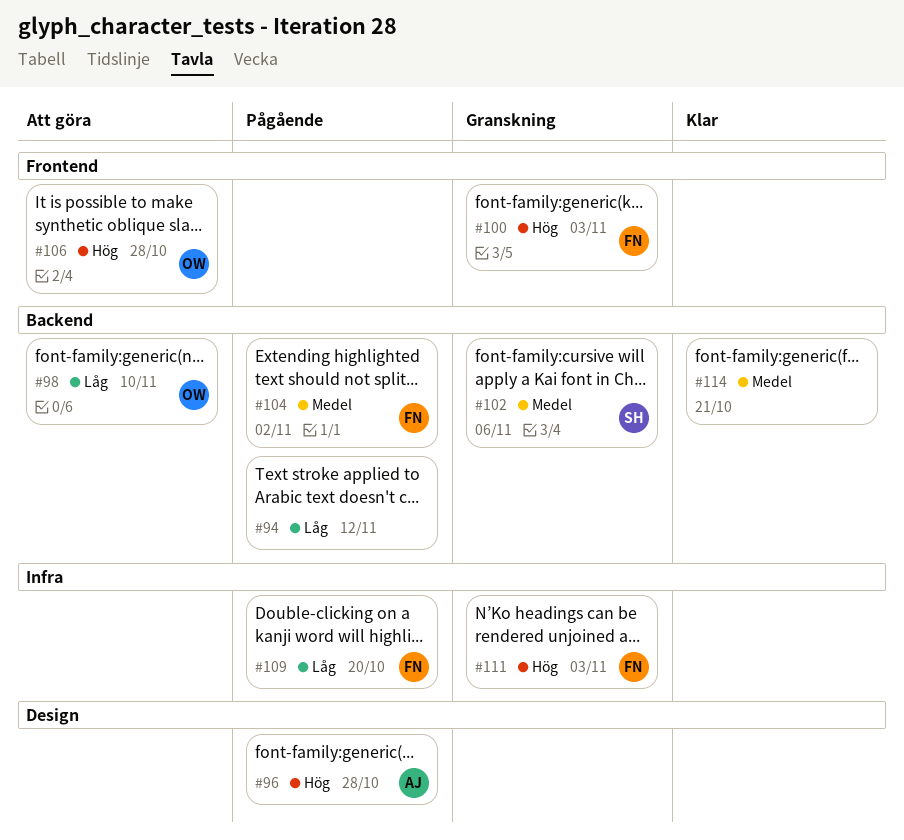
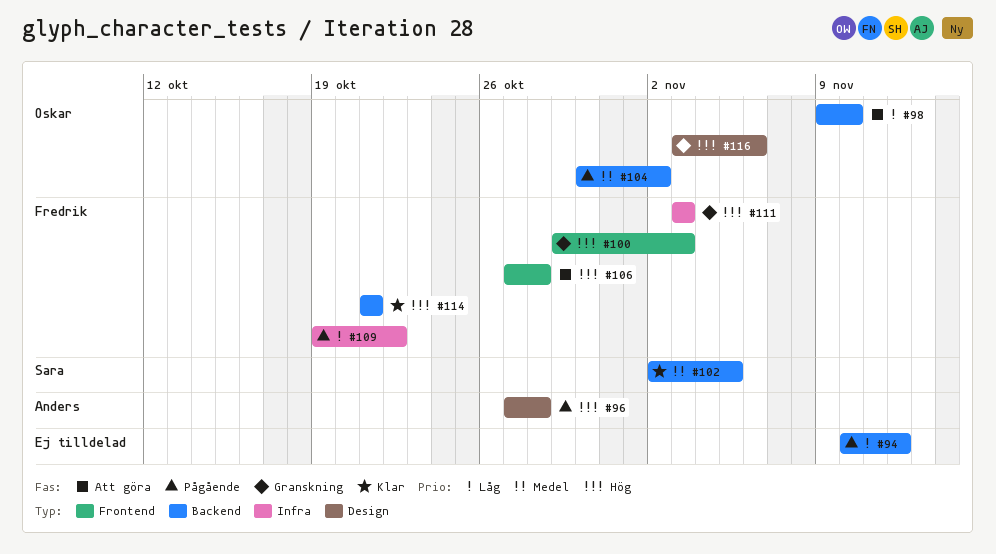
#102, status: Granskning -> Klar
#102, due: Nov 6 -> Nov 5
#104, owner: Fredrik -> Oskar
#106, owner: Oskar -> Fredrik
#109, due: Oct 20 -> Oct 22
#114, owner: none -> Fredrik
#114, priority: Medel -> Hög
#116: none -> present

